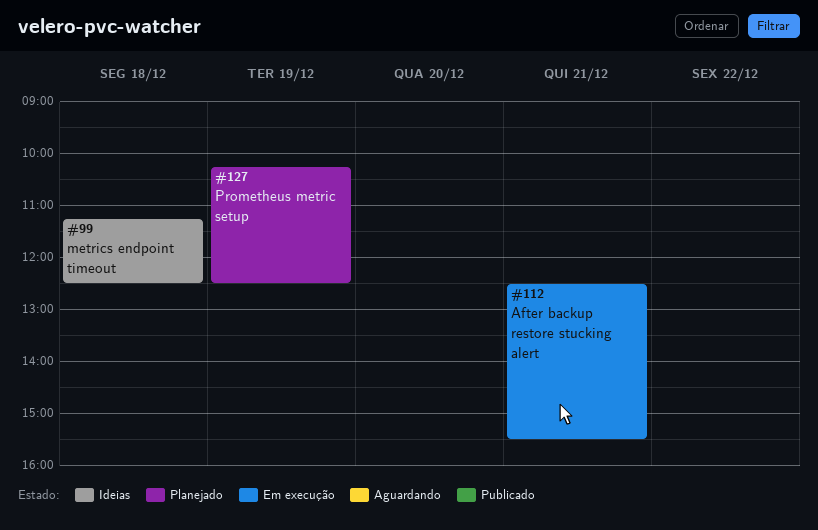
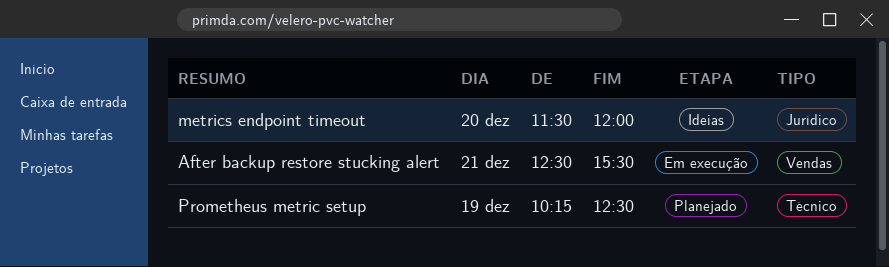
metrics endpoint timeout, day: Dec 18 -> Dec 20
metrics endpoint timeout, begins: 11:15 -> 11:30
metrics endpoint timeout, ends: 12:30 -> 12:00

